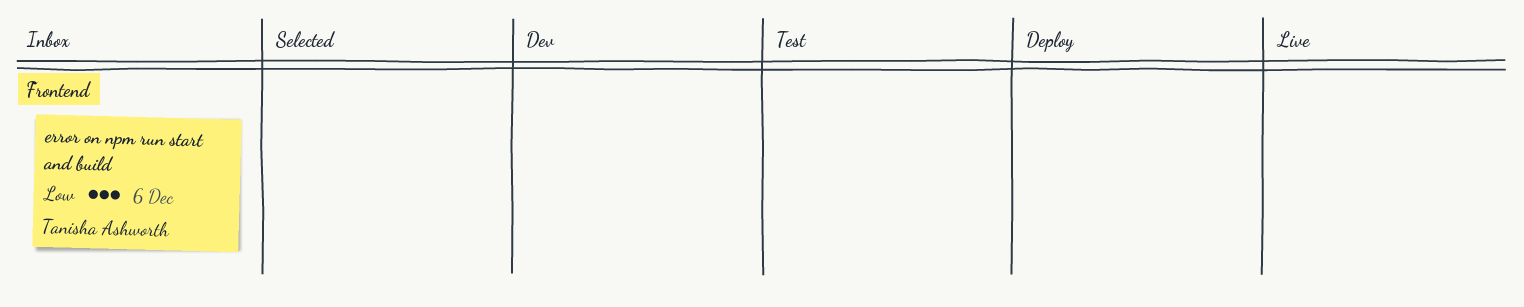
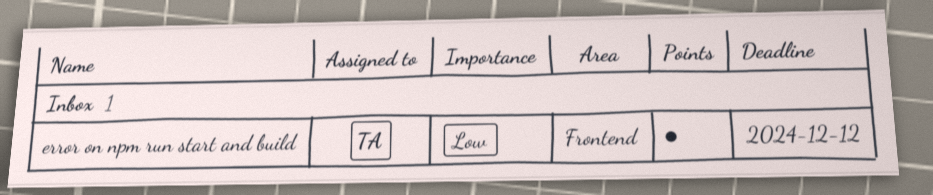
error on npm run start and build, estimate: 3 -> 1
error on npm run start and build, due: Dec 6 -> Dec 12

